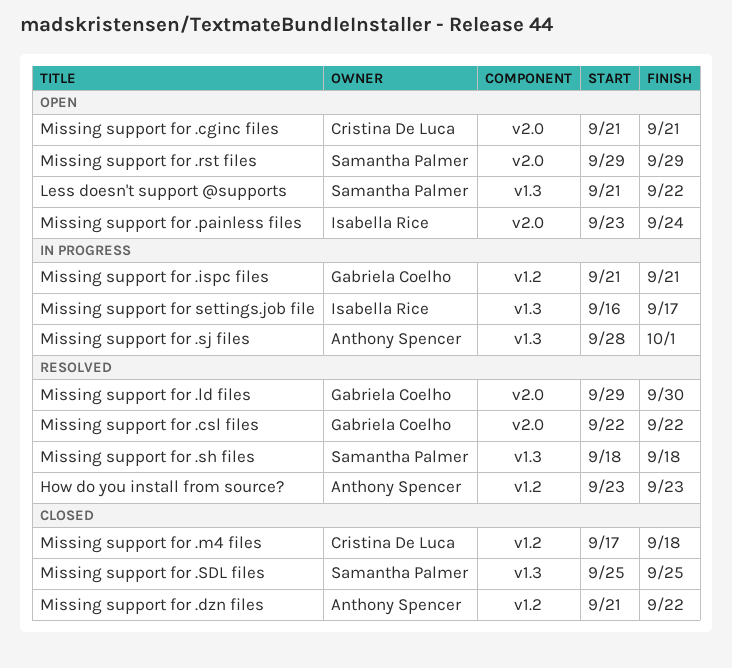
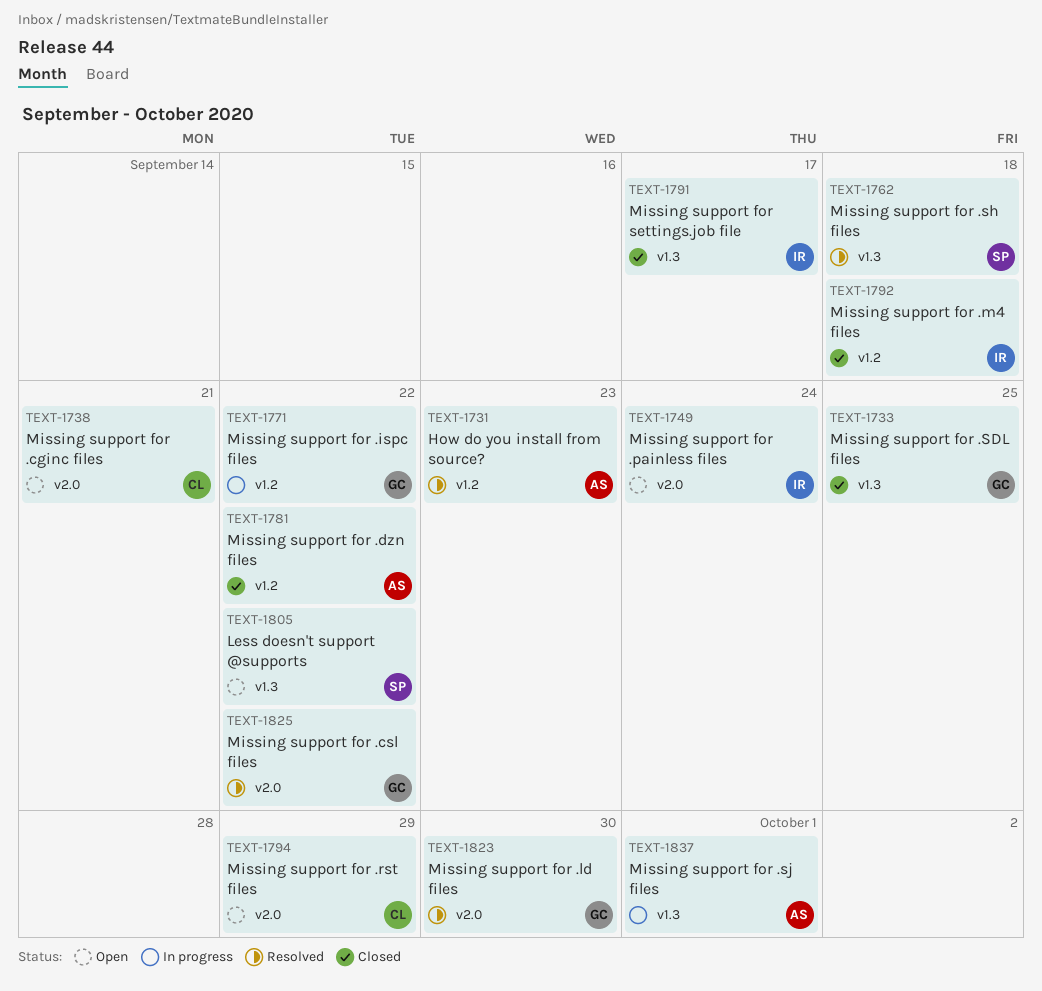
Missing support for .ispc files, due: Sep 21 -> Sep 22
Missing support for .m4 files, owner: Cristina De Luca -> Isabella Rice
Missing support for .rst files, owner: Samantha Palmer -> Cristina De Luca
Missing support for .SDL files, owner: Samantha Palmer -> Gabriela Coelho
Missing support for settings.job file, status: In progress -> Closed

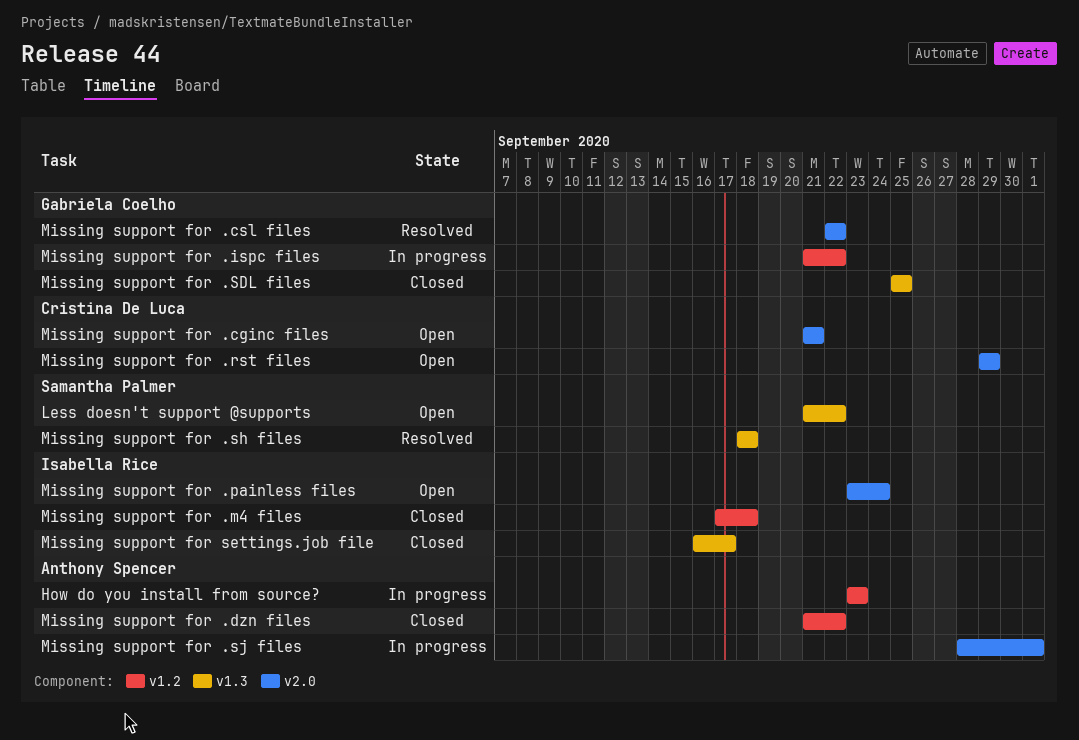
How do you install from source?, status: Resolved -> In progress
Missing support for .ld files: present -> none
Missing support for .sj files, label: v1.3 -> v2.0

